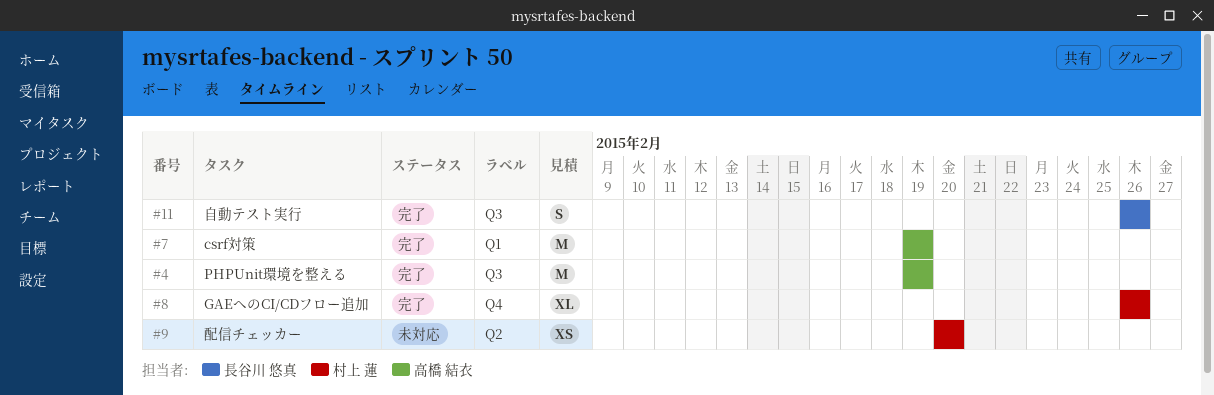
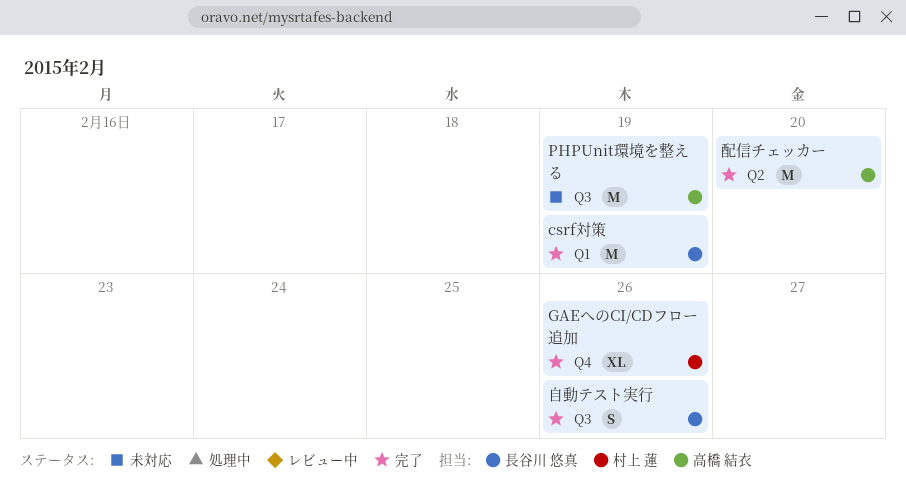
csrf対策, owner: 高橋 結衣 -> 長谷川 悠真
PHPUnit環境を整える, status: 完了 -> 未対応
配信チェッカー, status: 未対応 -> 完了
配信チェッカー, owner: 村上 蓮 -> 高橋 結衣
配信チェッカー, estimate: XS -> M

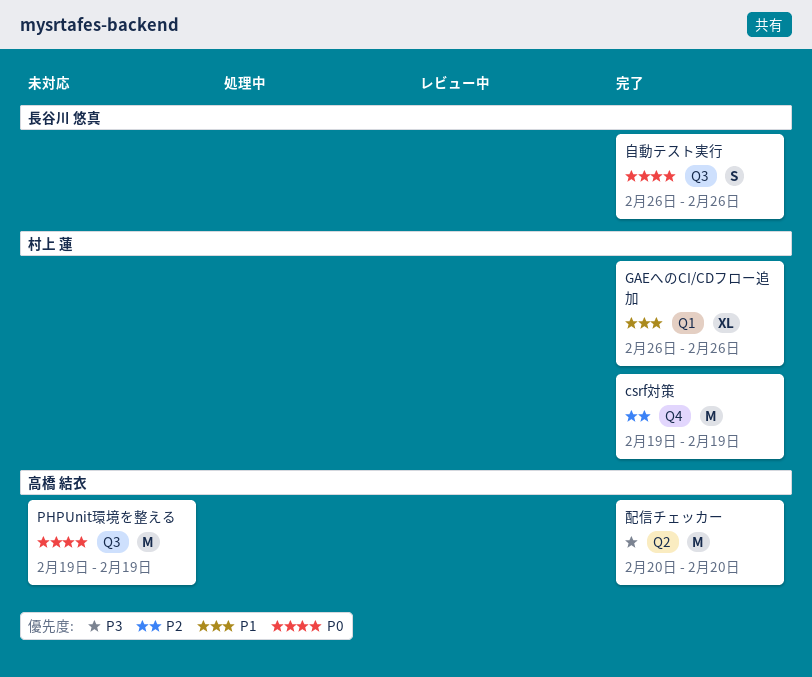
csrf対策, owner: 長谷川 悠真 -> 村上 蓮
csrf対策, label: Q1 -> Q4
GAEへのCI/CDフロー追加, label: Q4 -> Q1

